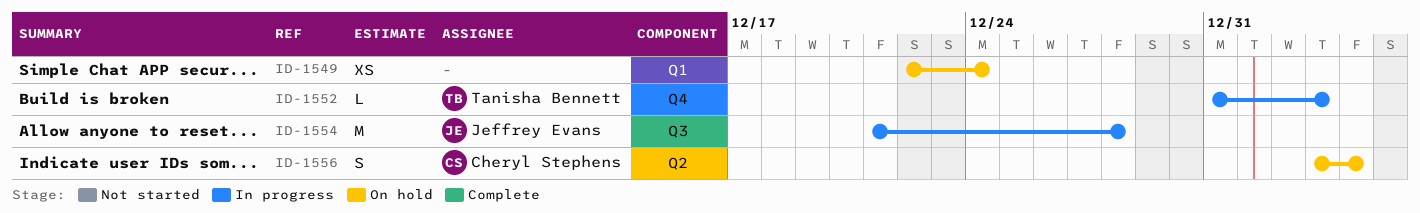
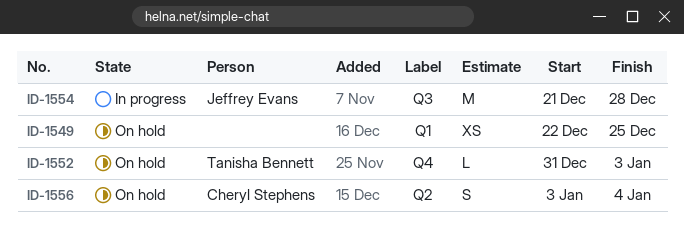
ID-1549, due: Dec 24 -> Dec 25
ID-1552, status: In progress -> On hold

